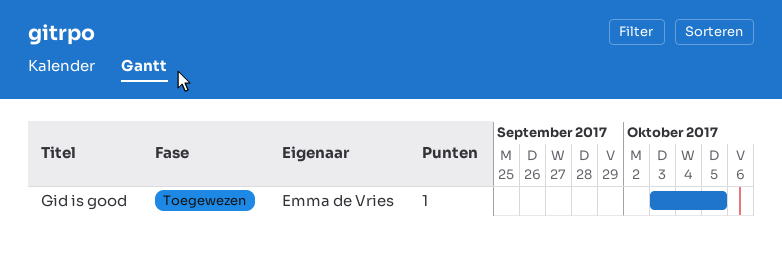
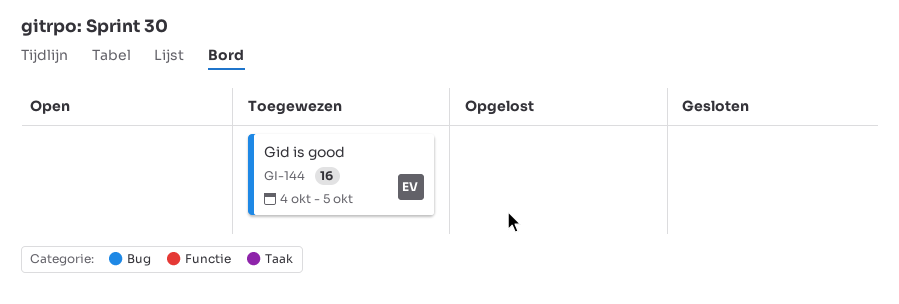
Gid is good, estimate: 1 -> 16
Gid is good, start: Oct 3 -> Oct 4

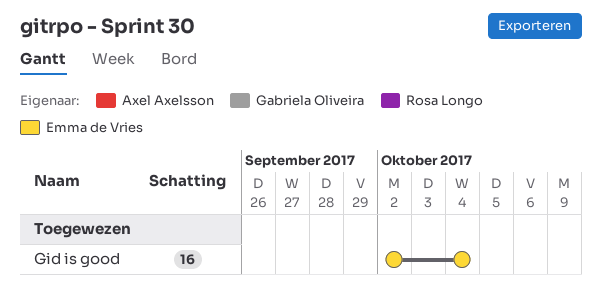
Gid is good, start: Oct 4 -> Oct 2
Gid is good, due: Oct 5 -> Oct 4

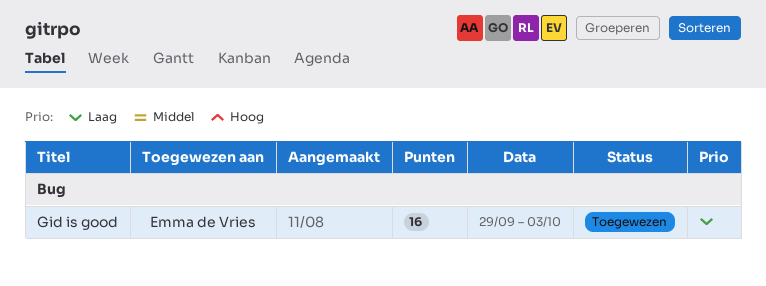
Gid is good, start: Oct 2 -> Sep 29
Gid is good, due: Oct 4 -> Oct 3

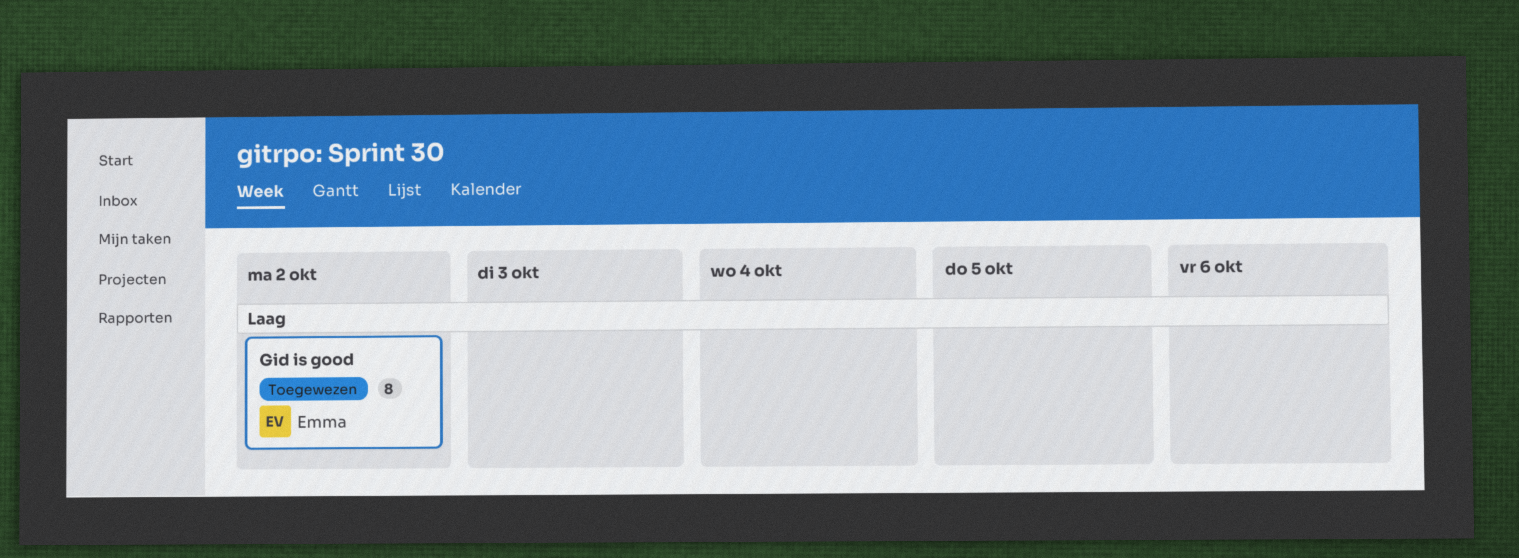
Gid is good, estimate: 16 -> 8
Gid is good, due: Oct 3 -> Oct 2

